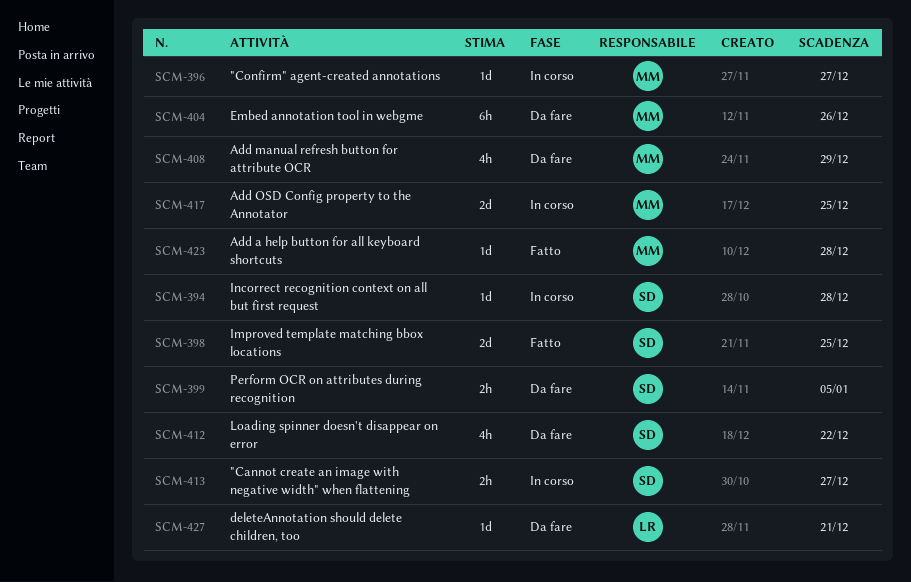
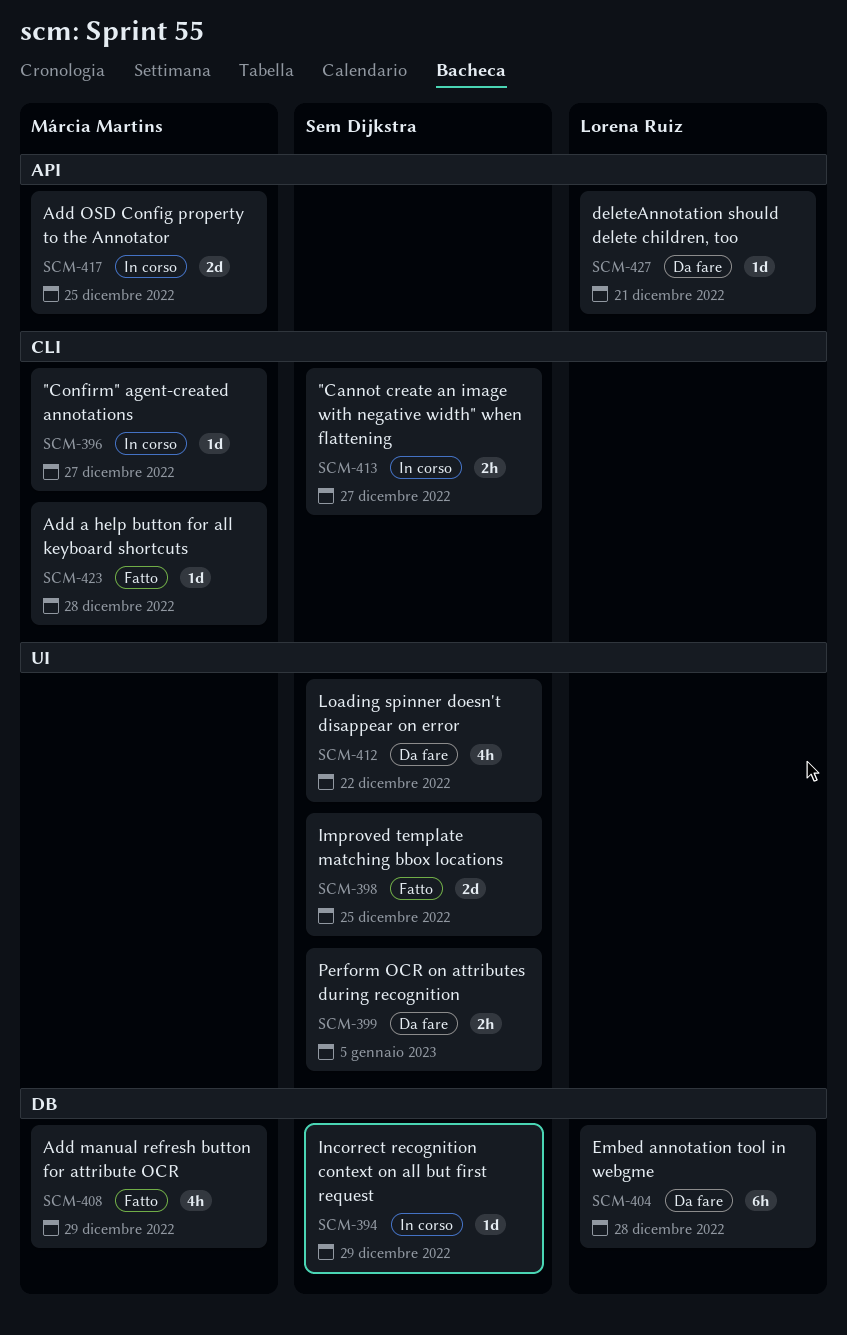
SCM-394, due: Dec 28 -> Dec 29
SCM-404, owner: Márcia Martins -> Lorena Ruiz
SCM-404, due: Dec 26 -> Dec 28
SCM-408, status: Da fare -> Fatto

